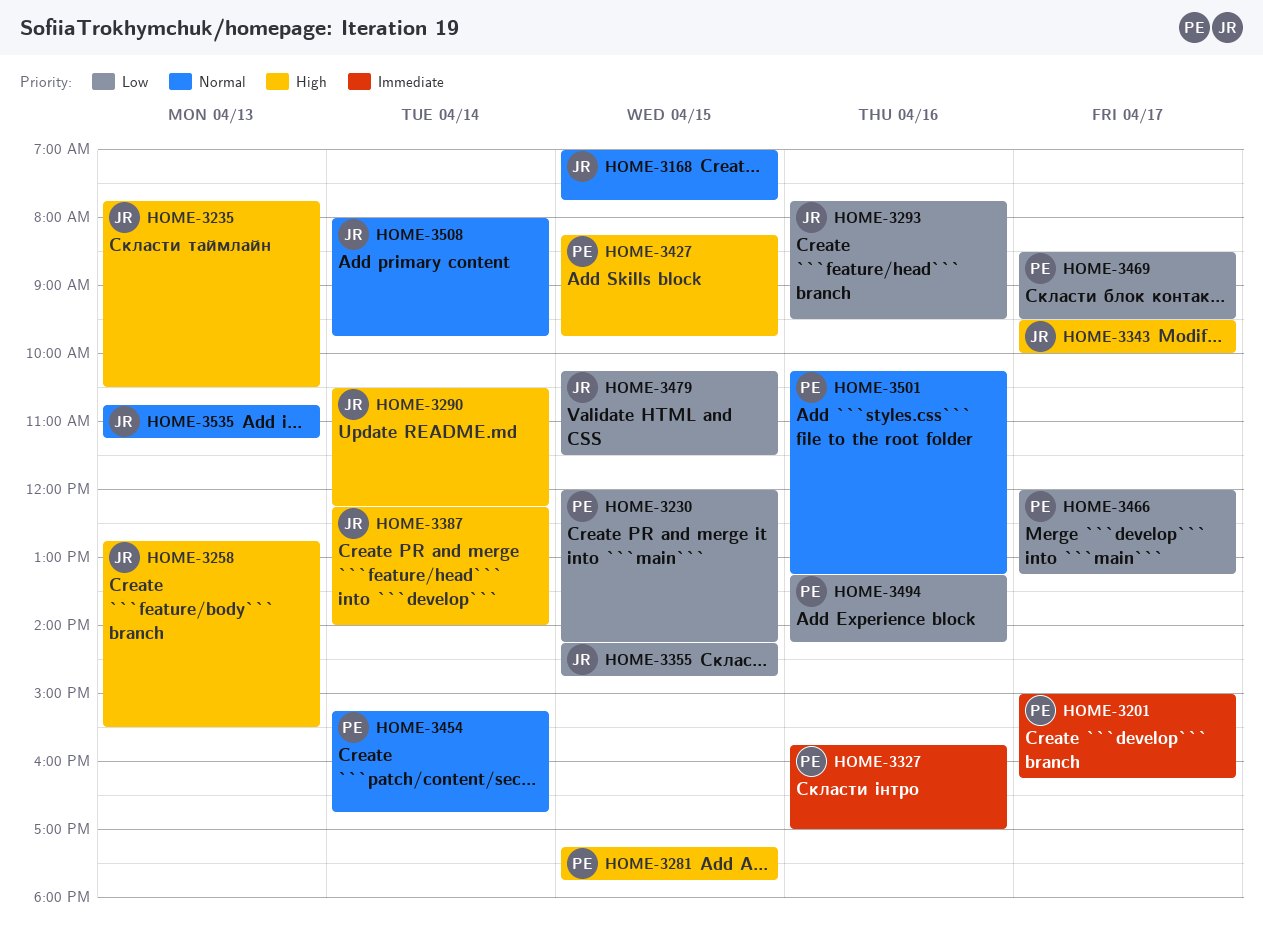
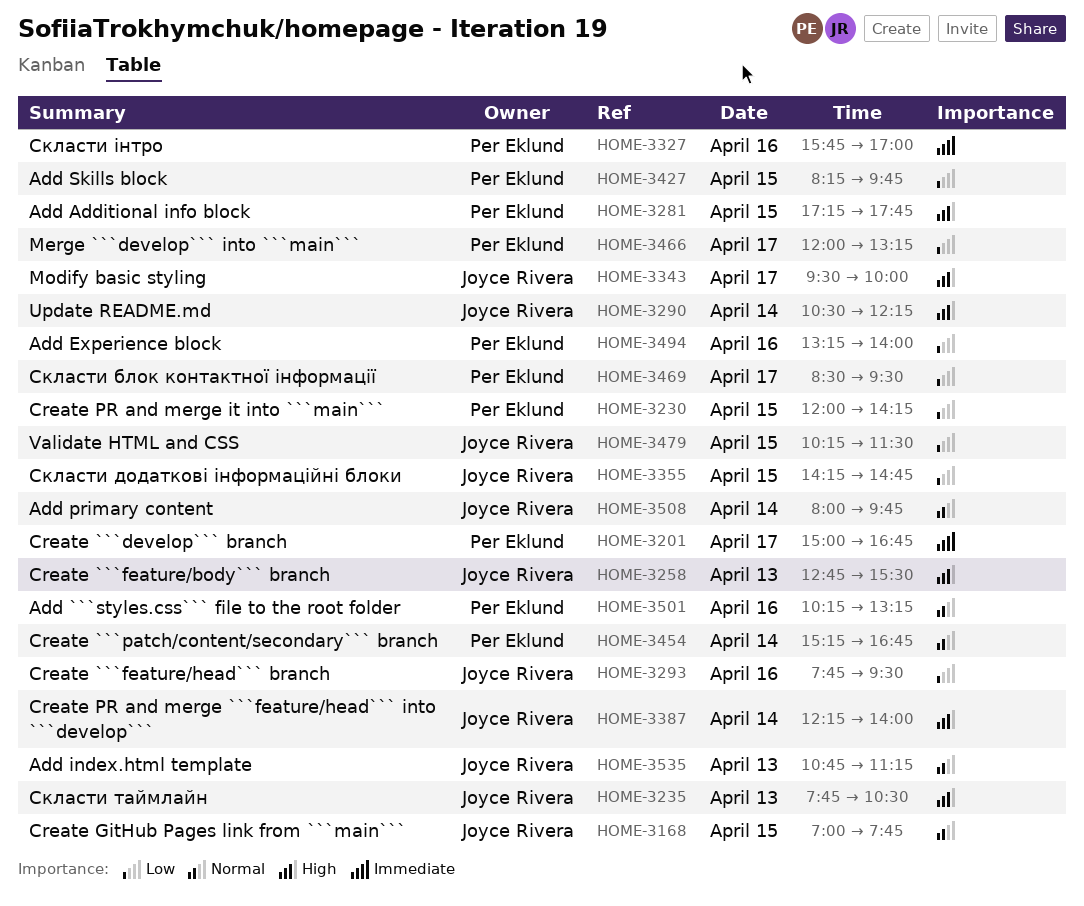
HOME-3201, ends: 16:15 -> 16:45
HOME-3427, priority: High -> Low
HOME-3494, ends: 14:15 -> 14:00

